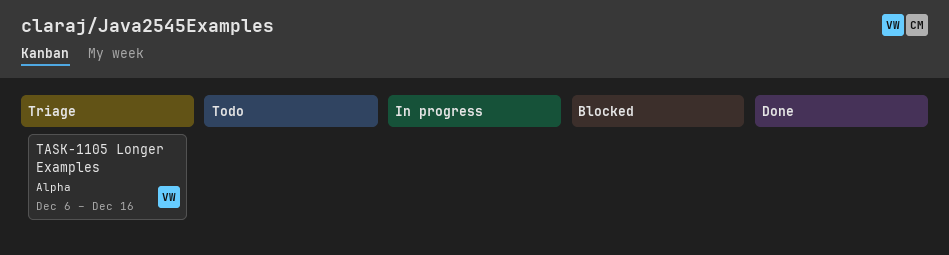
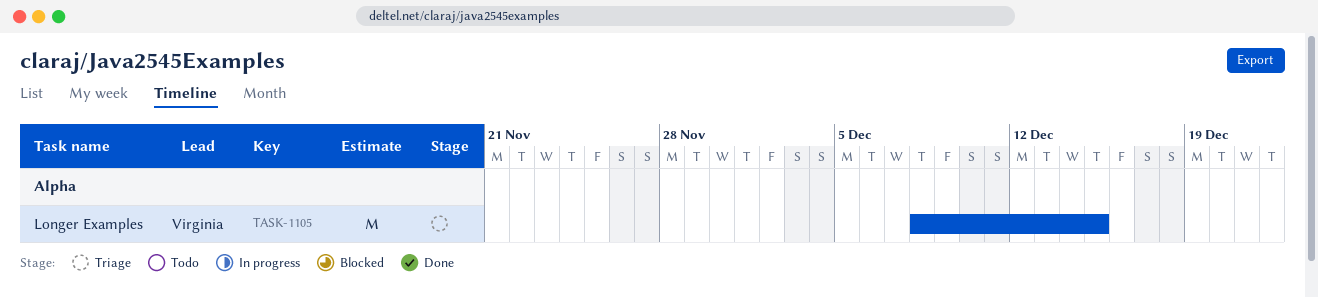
TASK-1105, start: Dec 6 -> Dec 8
TASK-1105, due: Dec 16 -> Dec 15

